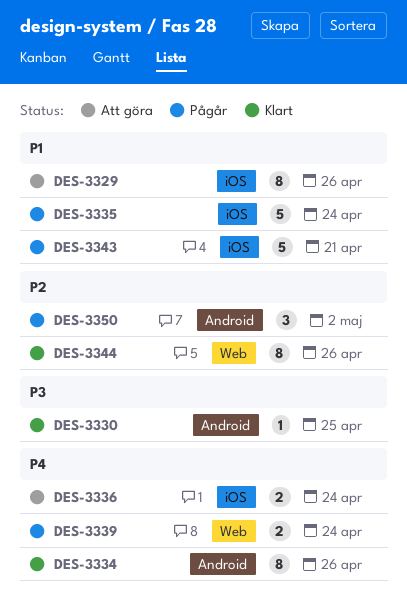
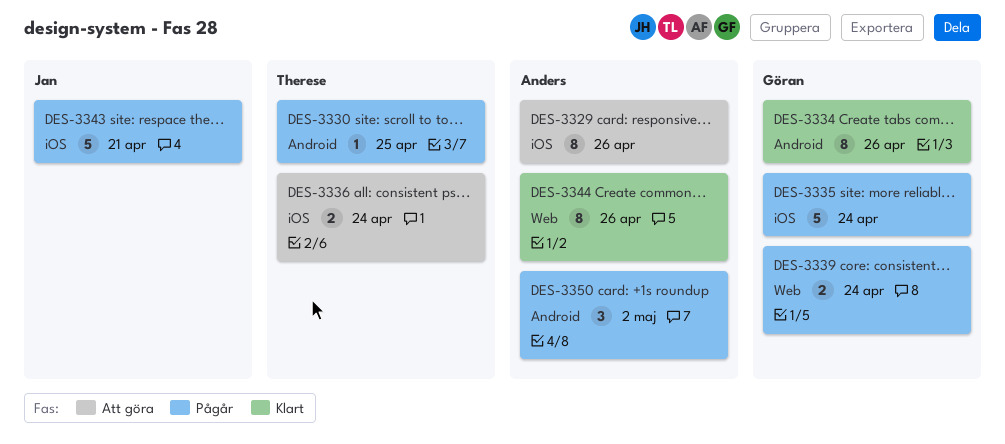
DES-3330, status: Klart -> Pågår

